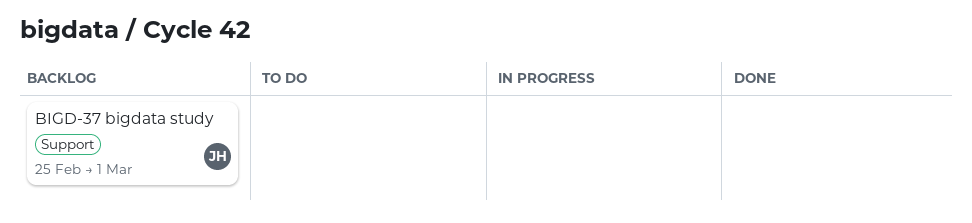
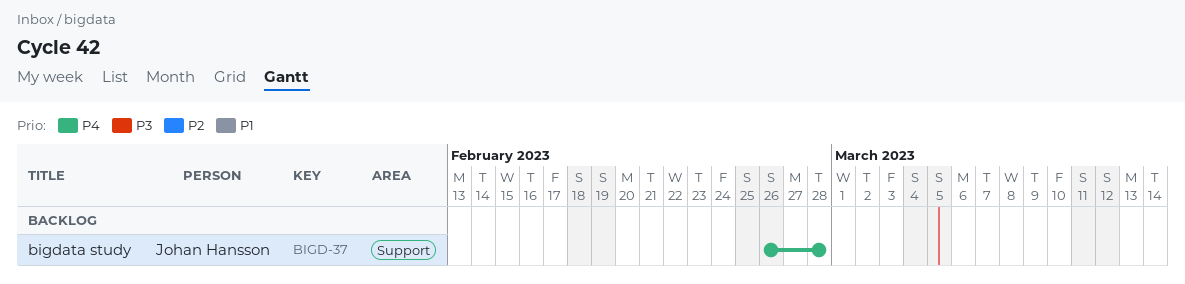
BIGD-37, start: Feb 25 -> Feb 26
BIGD-37, due: Mar 1 -> Feb 28

